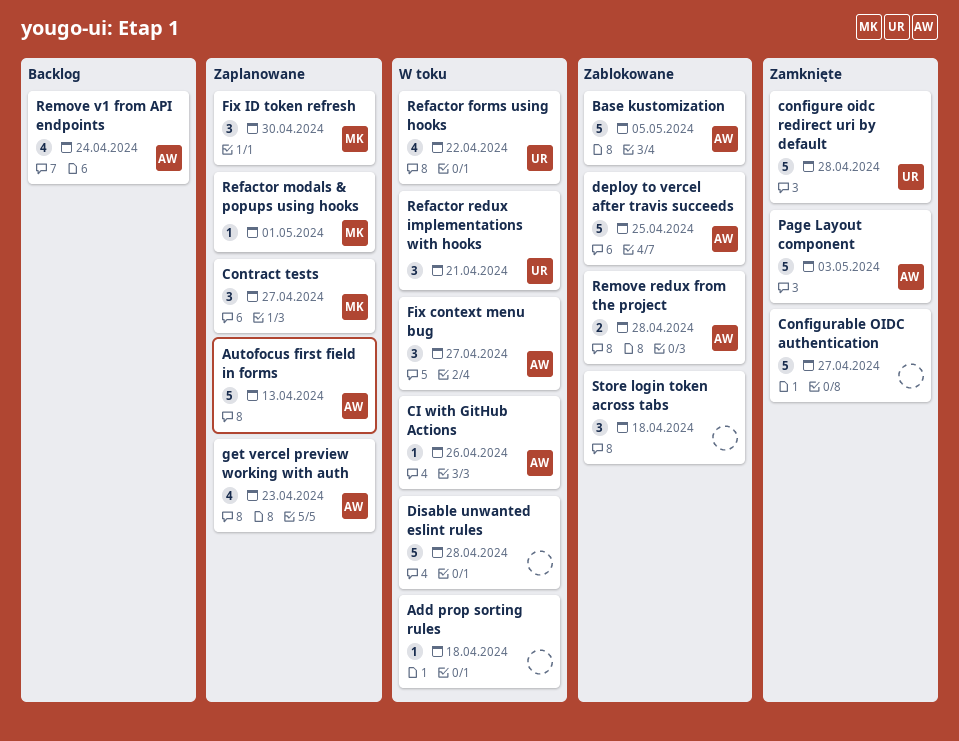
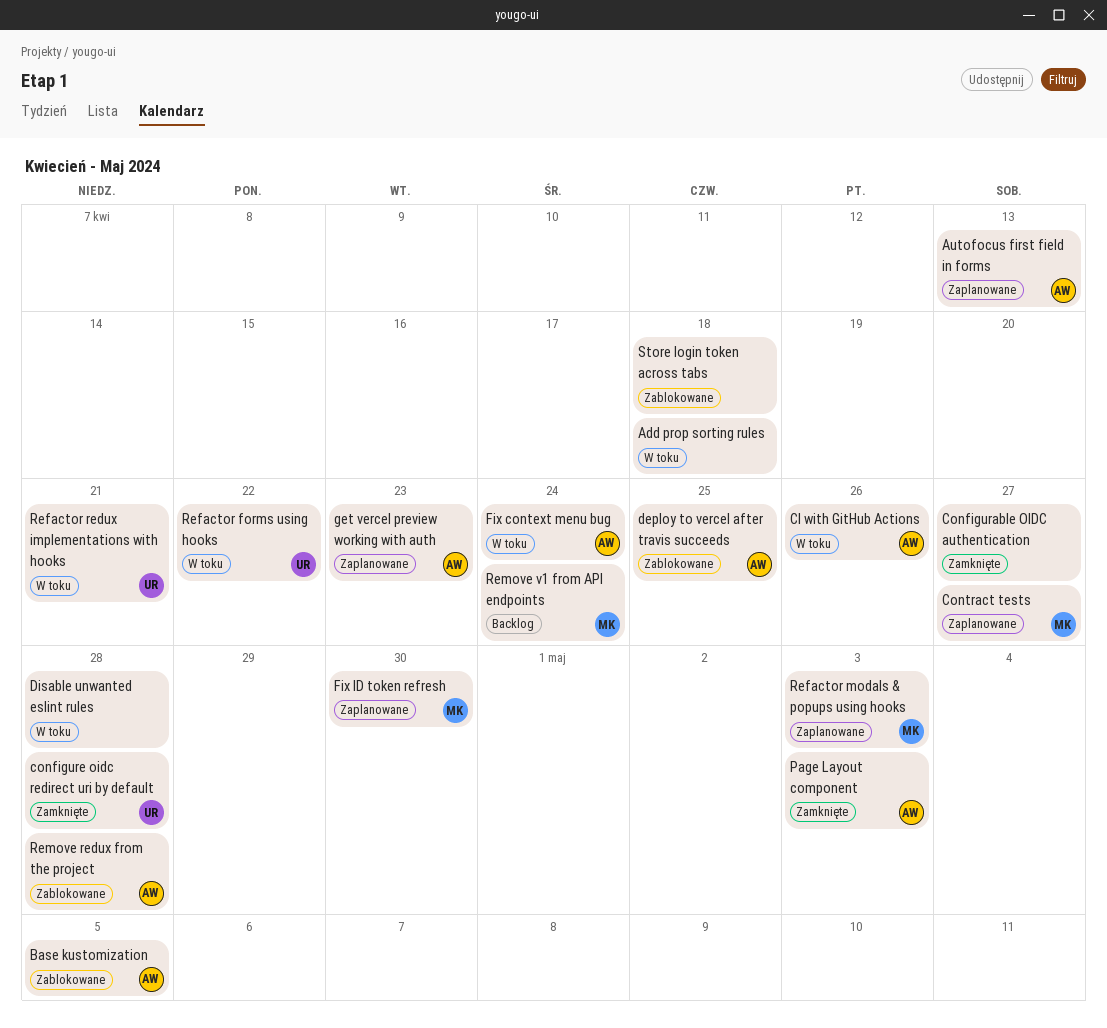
Fix context menu bug, due: Apr 27 -> Apr 24
Refactor modals & popups using hooks, due: May 1 -> May 3
Remove v1 from API endpoints, owner: AW -> MK

